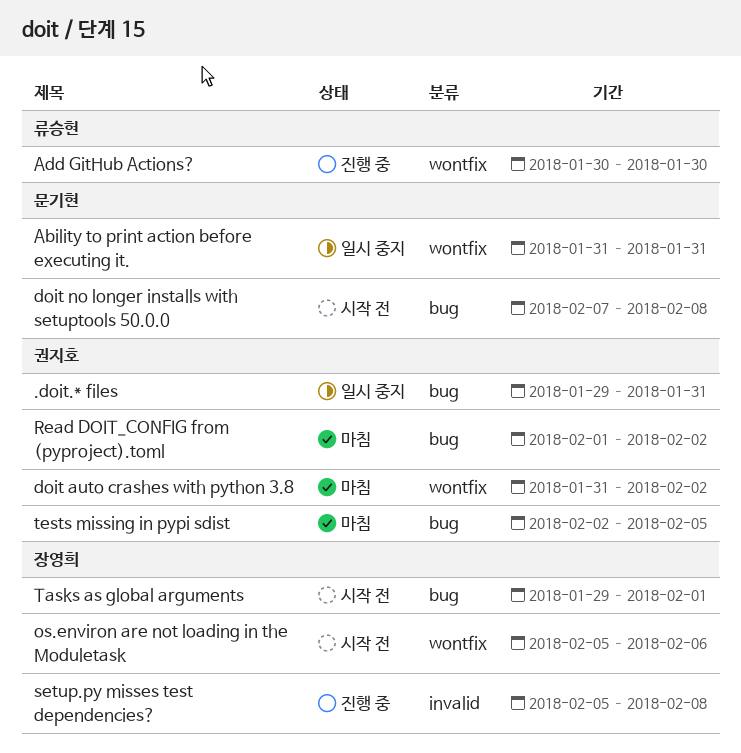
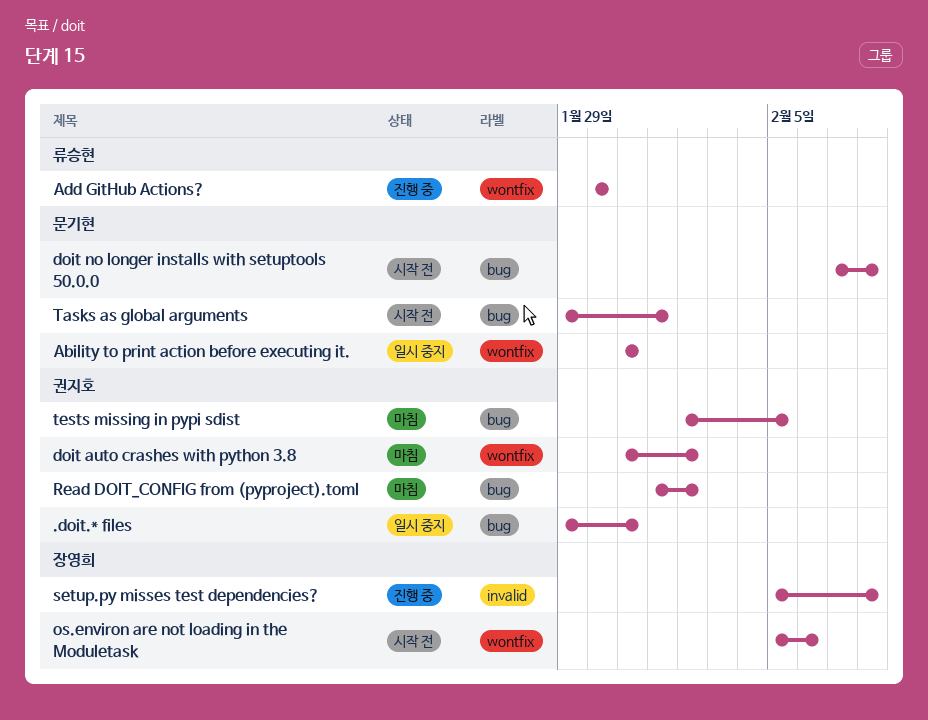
Tasks as global arguments, owner: 장영희 -> 문기현

